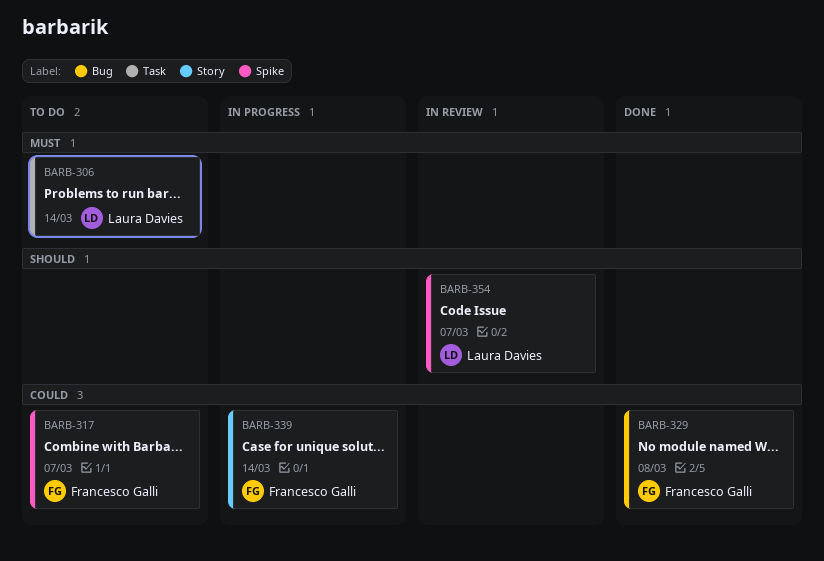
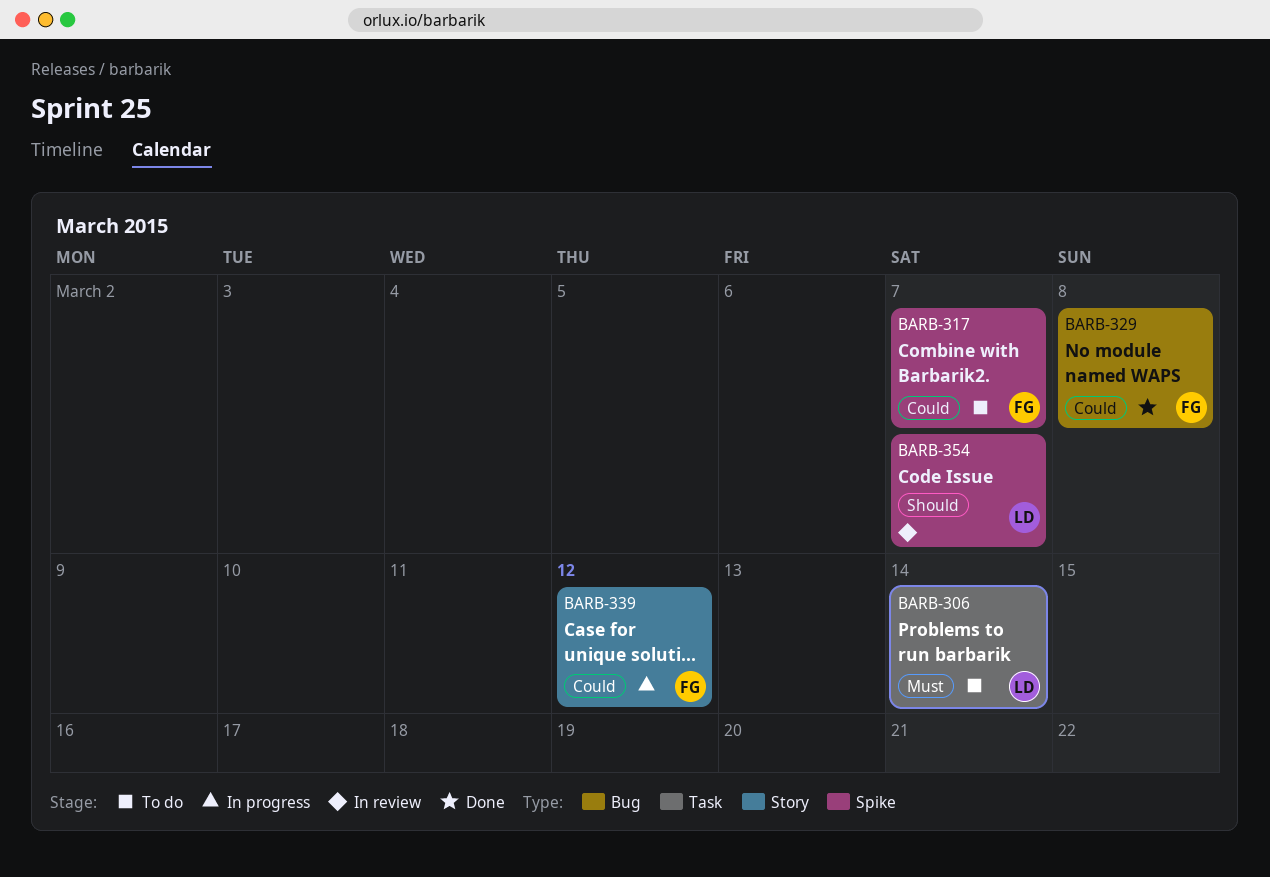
BARB-339, due: Mar 14 -> Mar 12

